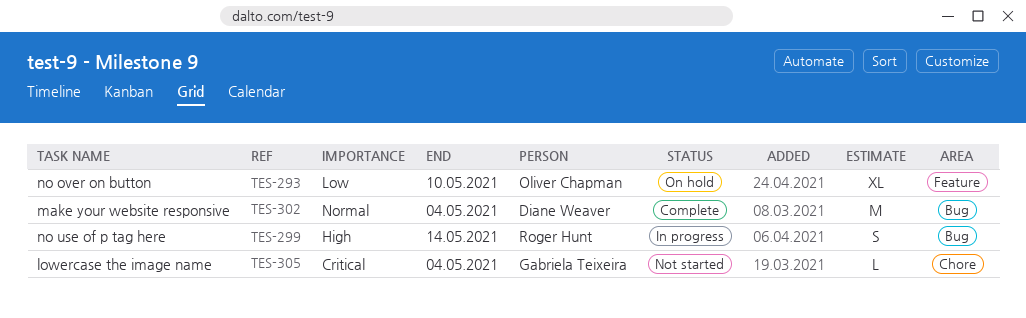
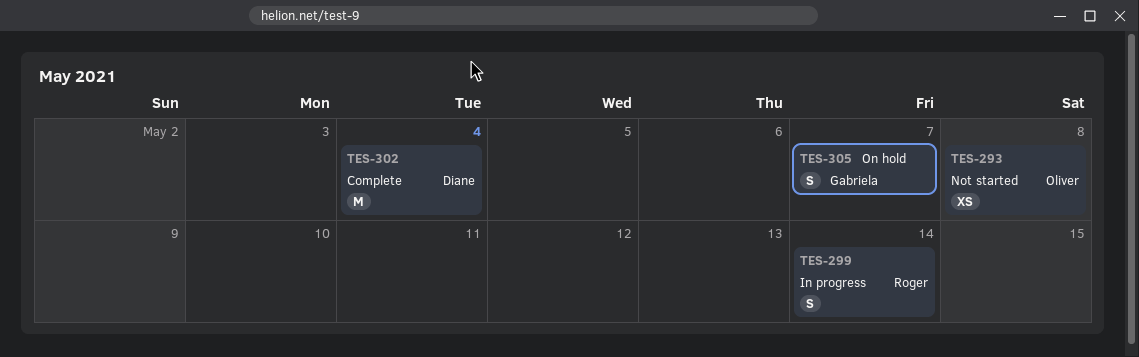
TES-293, status: On hold -> Not started
TES-293, estimate: XL -> XS
TES-293, due: May 10 -> May 8
TES-305, status: Not started -> On hold
TES-305, estimate: L -> S
TES-305, due: May 4 -> May 7

